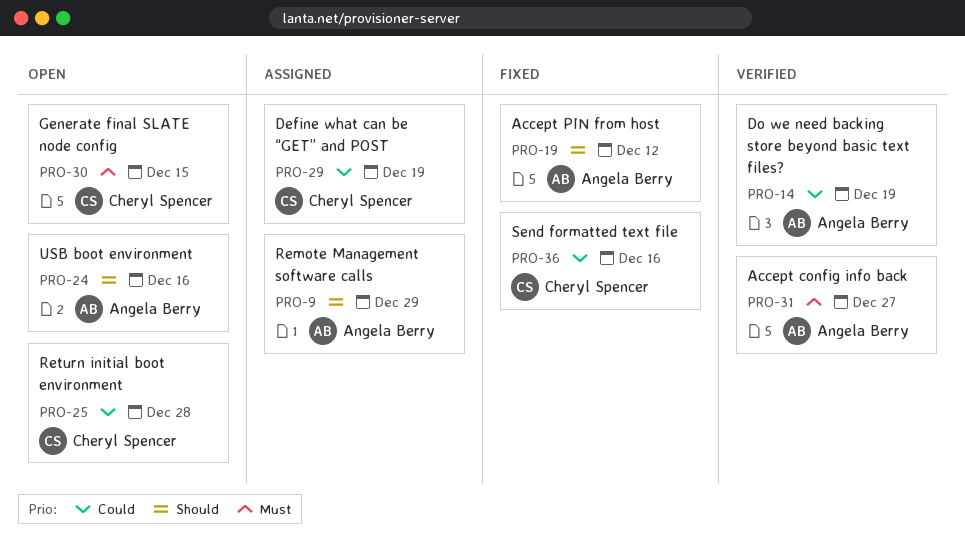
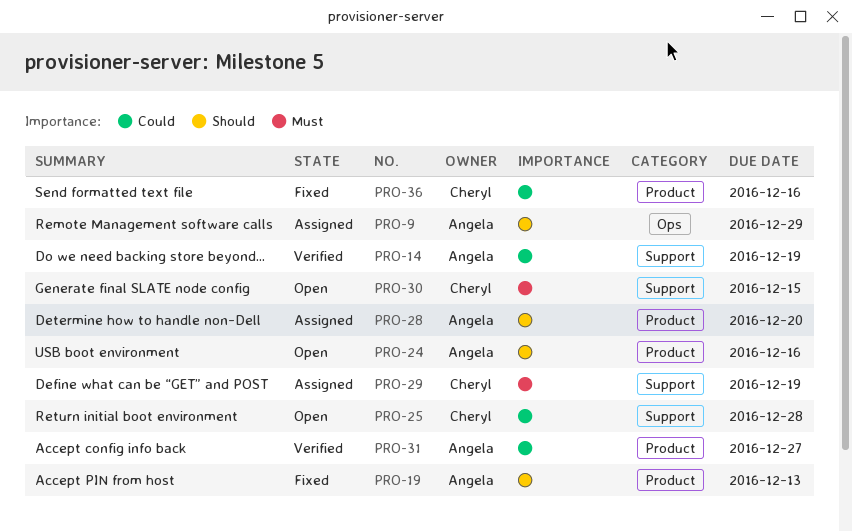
PRO-19, due: Dec 12 -> Dec 13
PRO-28: none -> present
PRO-29, priority: Could -> Must
PRO-31, priority: Must -> Could

